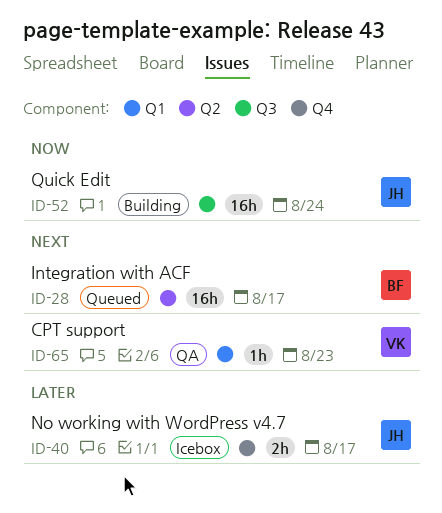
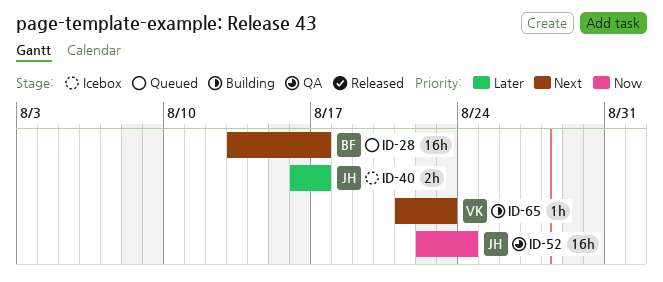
ID-52, status: Building -> QA
ID-65, status: QA -> Building

